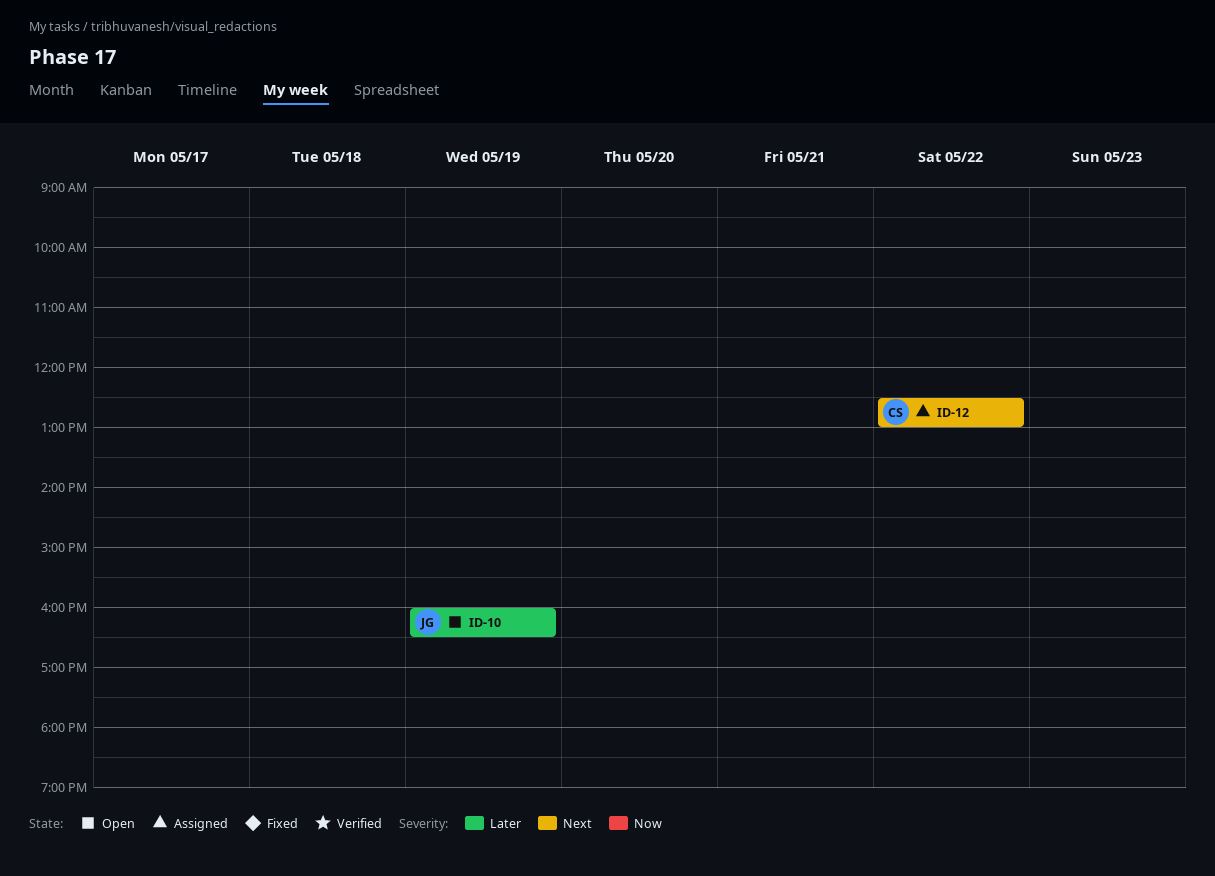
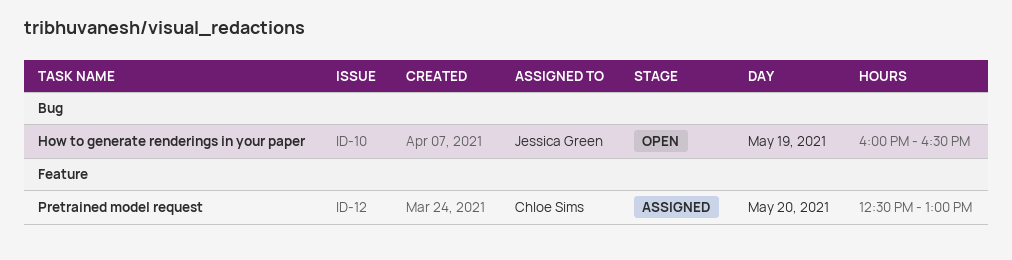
ID-12, day: May 22 -> May 20

